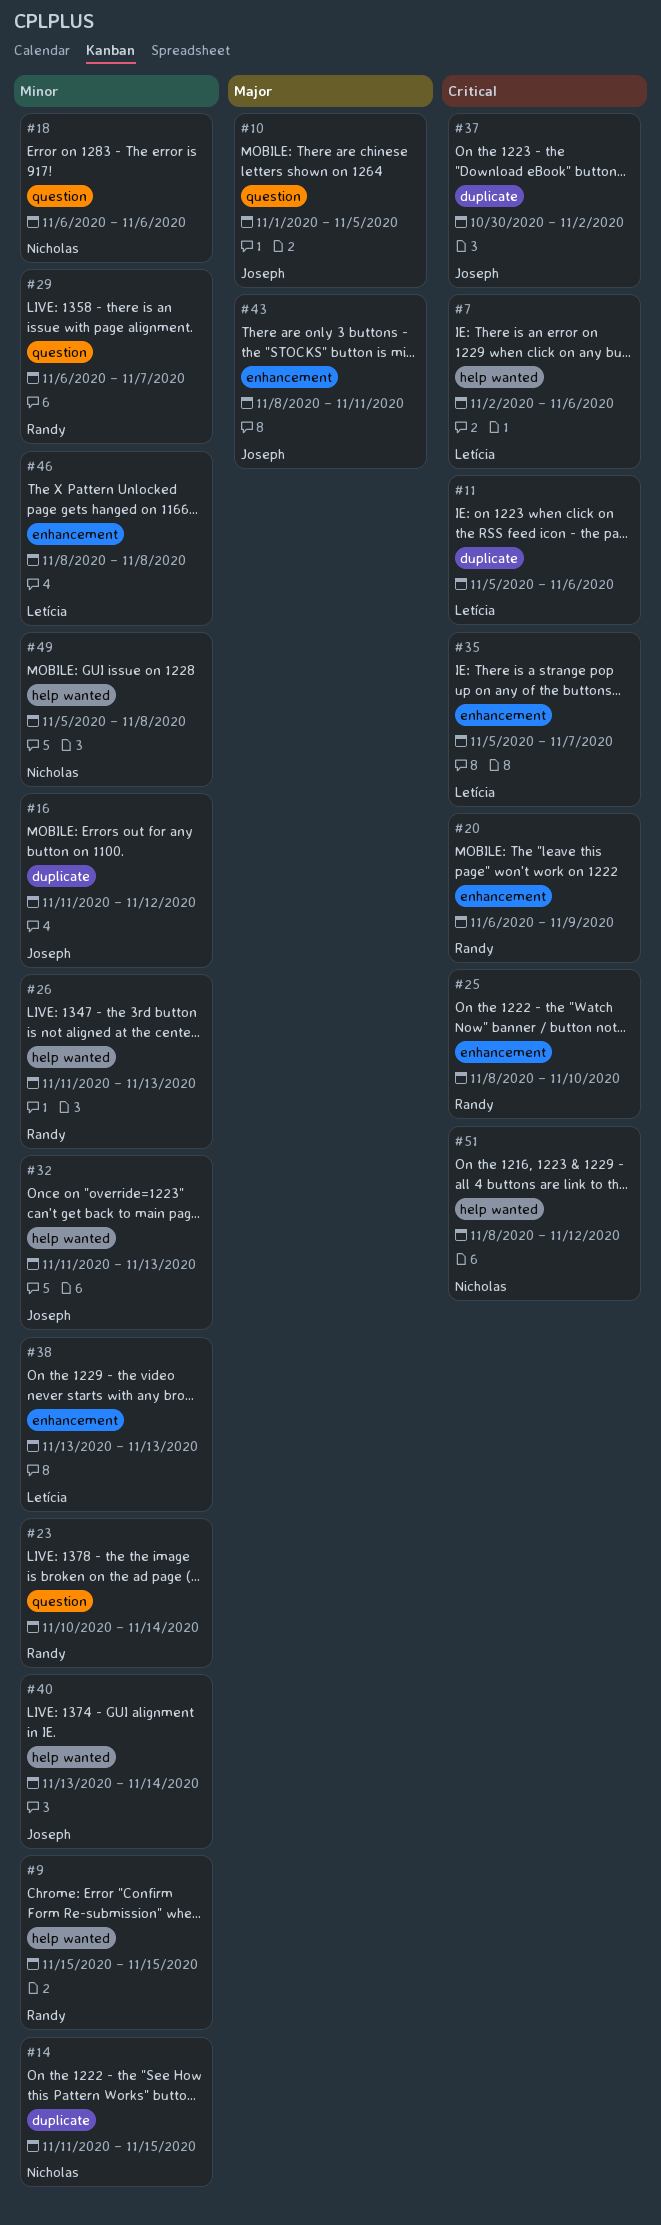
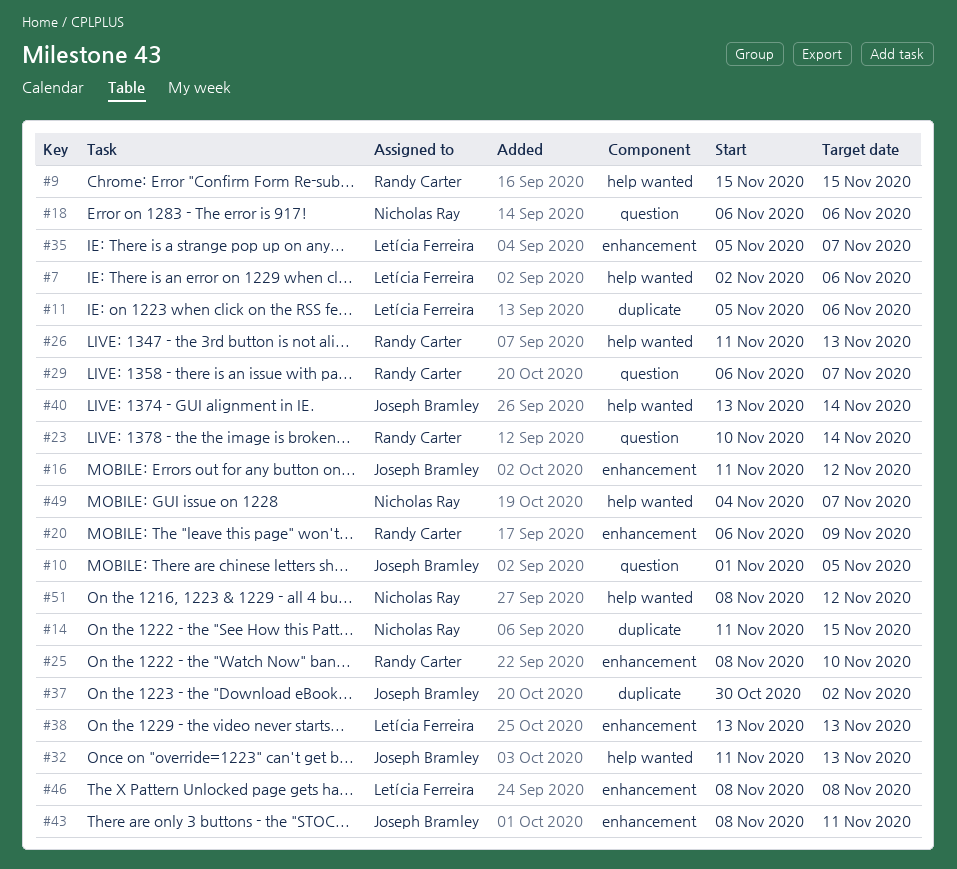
#16, label: duplicate -> enhancement
#49, start: Nov 5 -> Nov 4
#49, due: Nov 8 -> Nov 7

